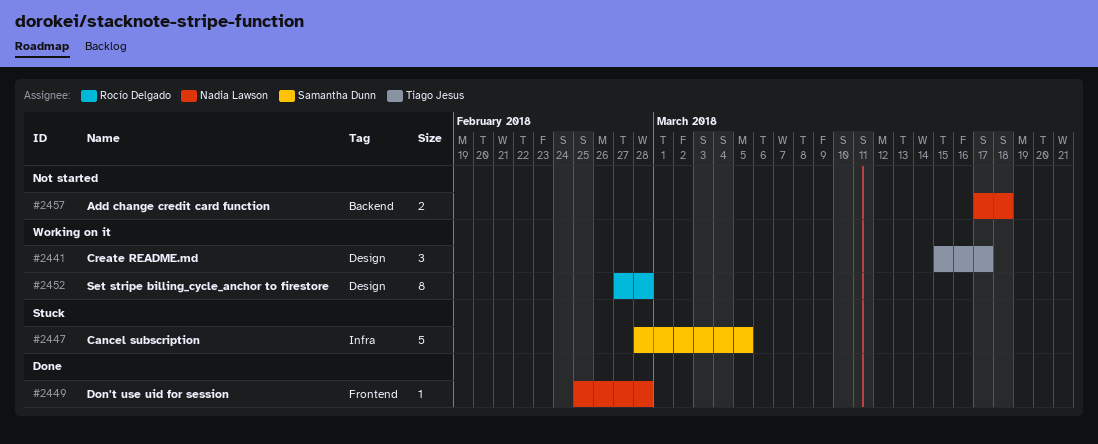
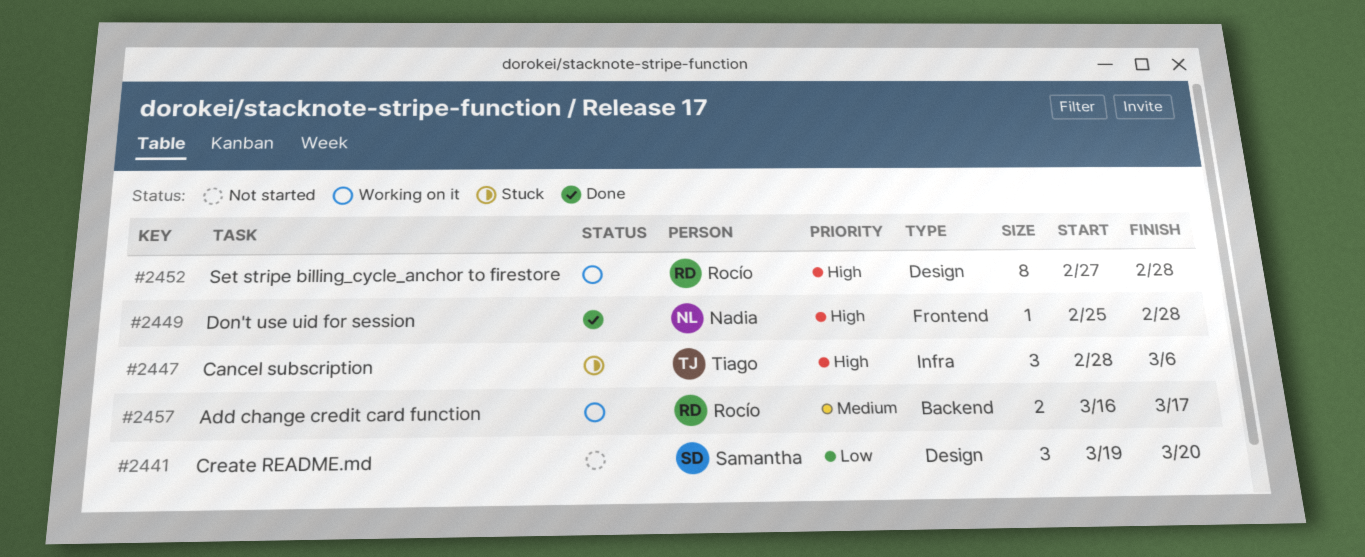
#2441, status: Working on it -> Not started
#2441, owner: Tiago Jesus -> Samantha Dunn
#2441, start: Mar 15 -> Mar 19
#2441, due: Mar 17 -> Mar 20
#2447, owner: Samantha Dunn -> Tiago Jesus
#2447, estimate: 5 -> 3
#2447, due: Mar 5 -> Mar 6
#2457, status: Not started -> Working on it
#2457, owner: Nadia Lawson -> Rocío Delgado
#2457, start: Mar 17 -> Mar 16
#2457, due: Mar 18 -> Mar 17

